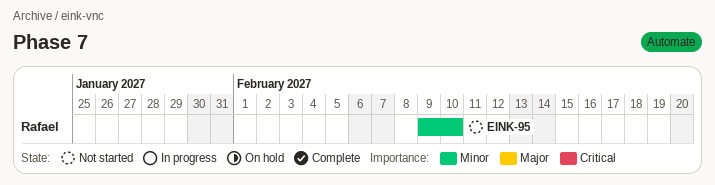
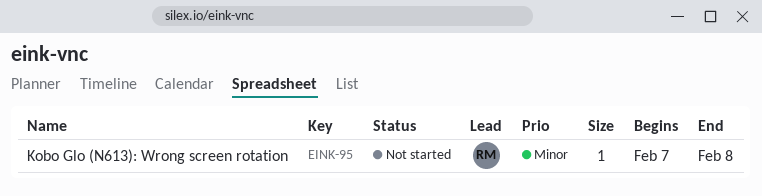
EINK-95, start: Feb 9 -> Feb 7
EINK-95, due: Feb 10 -> Feb 8

